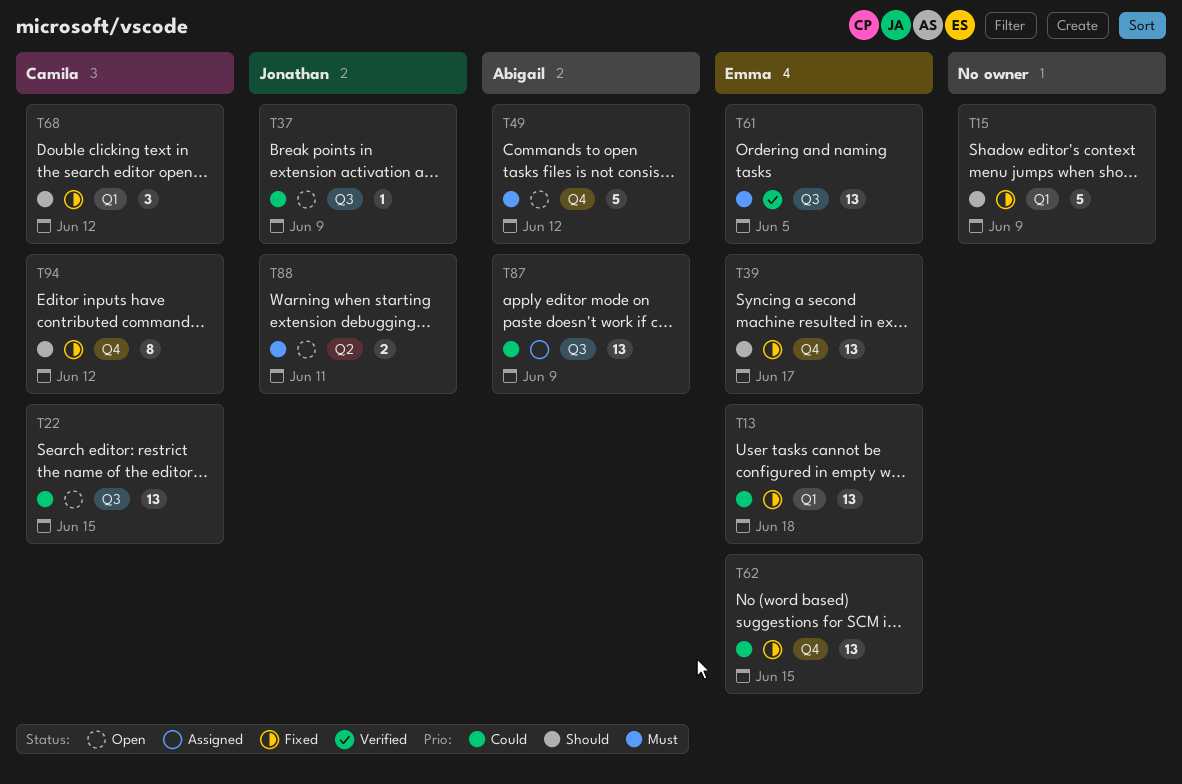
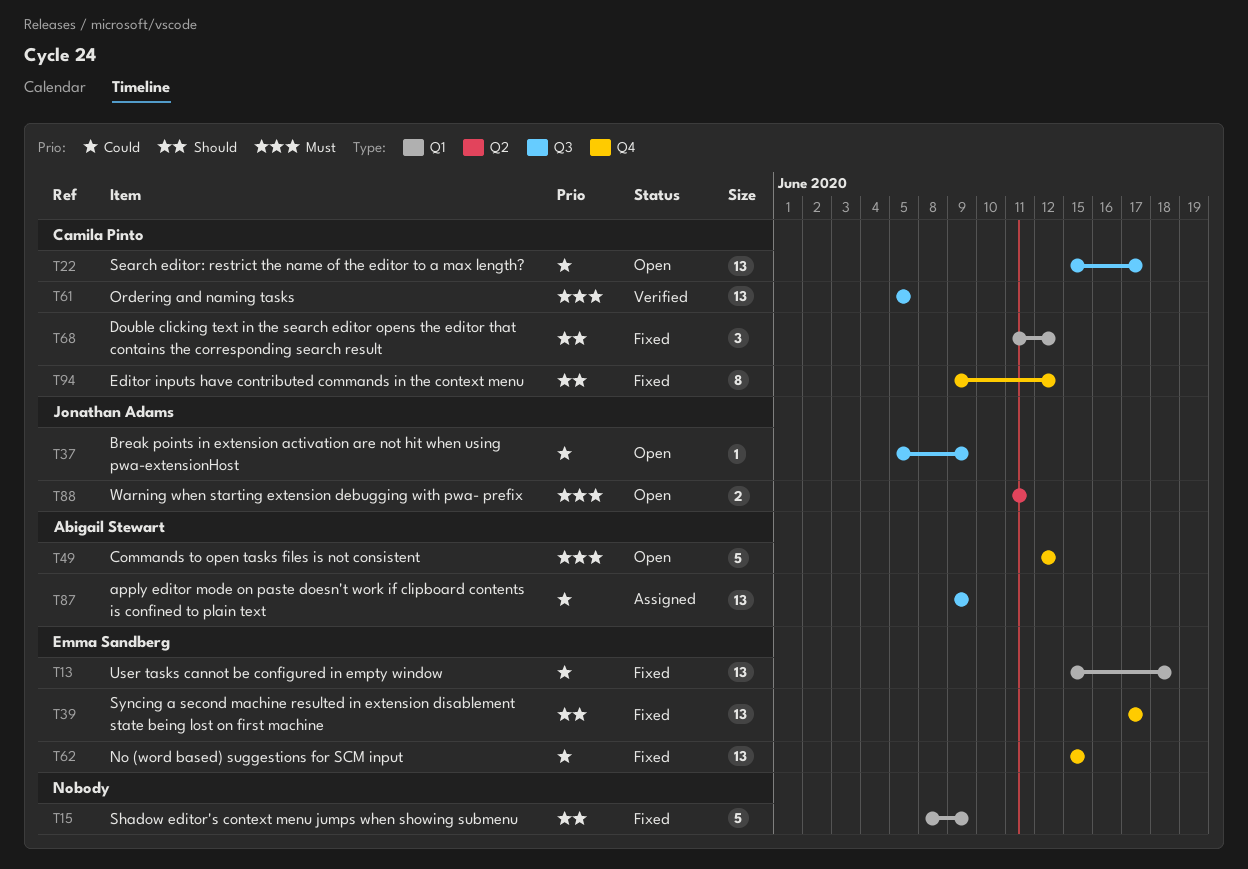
T22, due: Jun 15 -> Jun 17
T61, owner: Emma Sandberg -> Camila Pinto

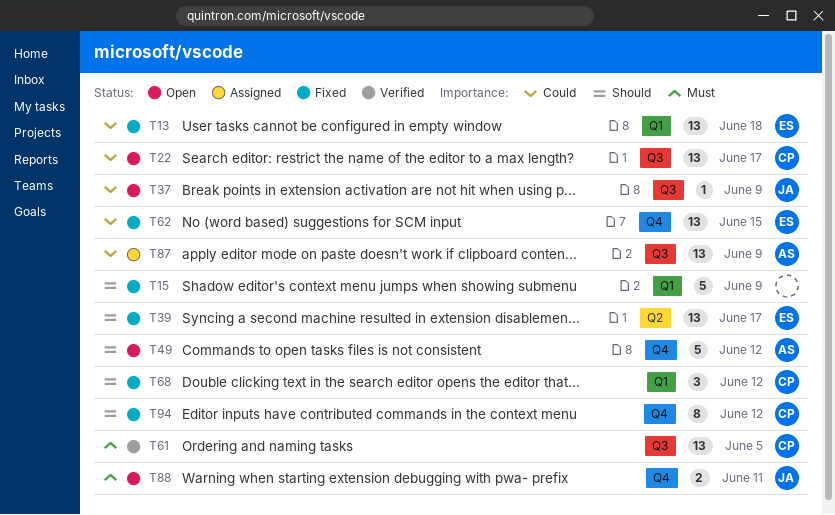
T39, label: Q4 -> Q2
T49, priority: Must -> Should
T88, label: Q2 -> Q4

